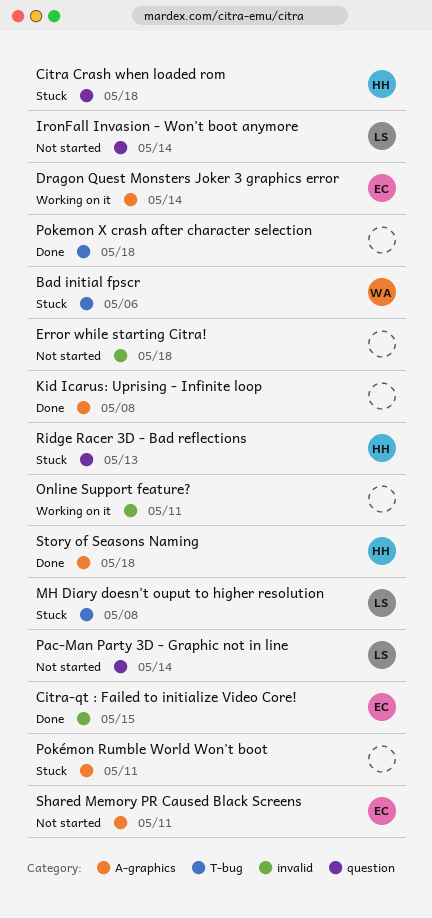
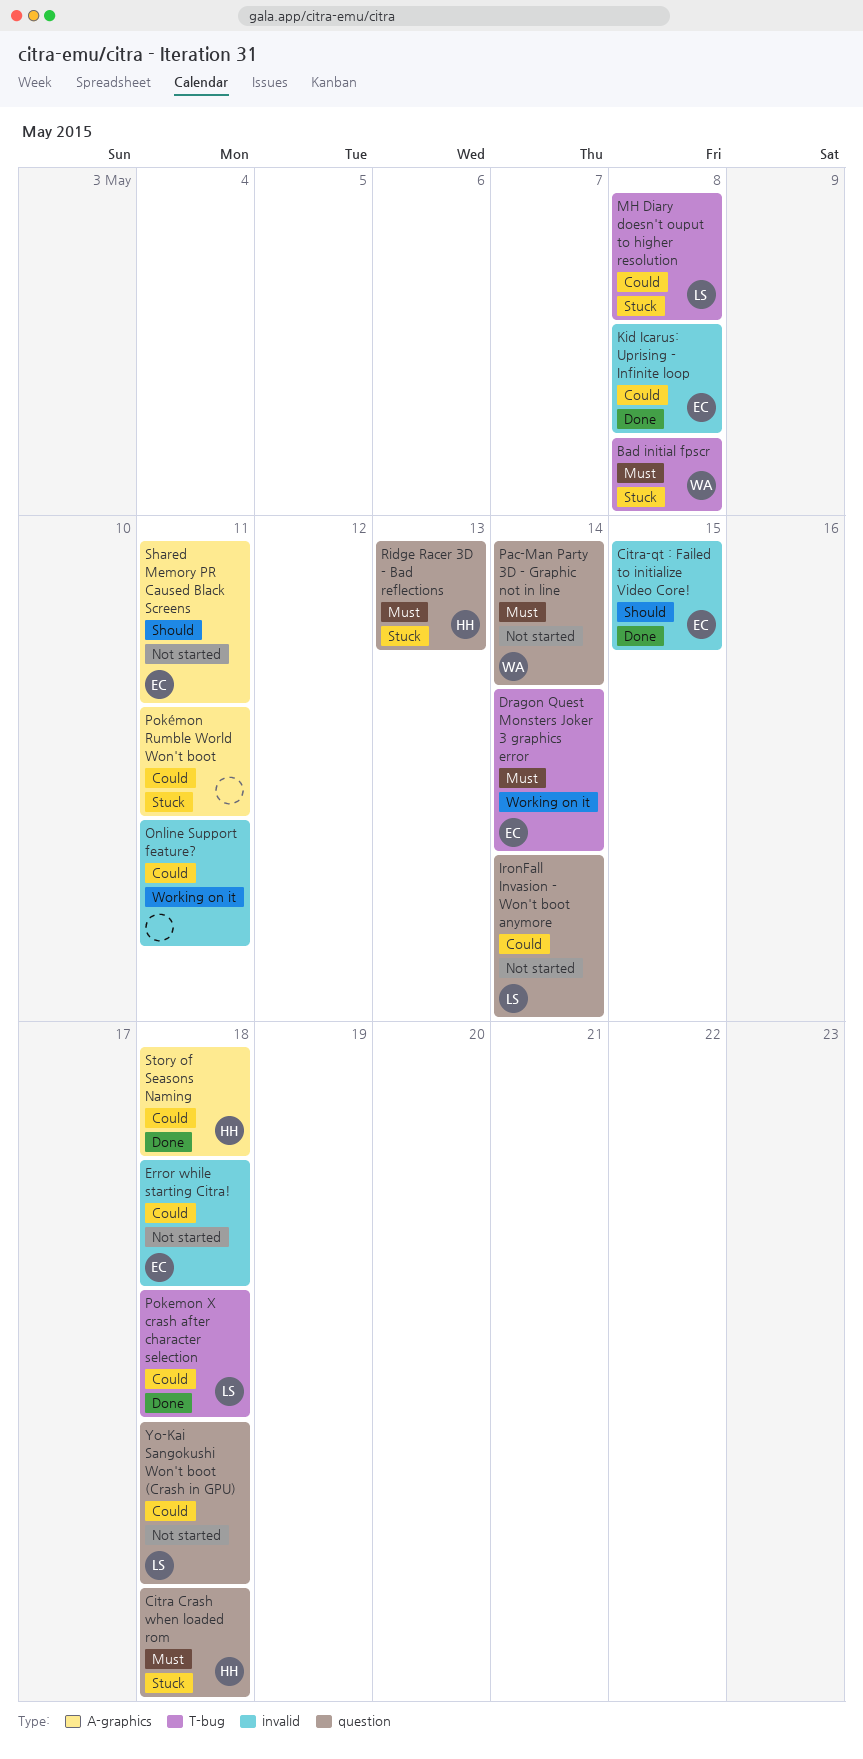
Bad initial fpscr, due: May 6 -> May 8
Dragon Quest Monsters Joker 3 graphics error, label: A-graphics -> T-bug
Error while starting Citra!, owner: none -> EC
Kid Icarus: Uprising - Infinite loop, owner: none -> EC
Kid Icarus: Uprising - Infinite loop, label: A-graphics -> invalid
Pac-Man Party 3D - Graphic not in line, owner: LS -> WA
Pokemon X crash after character selection, owner: none -> LS
Yo-Kai Sangokushi Won't boot (Crash in GPU): none -> present

